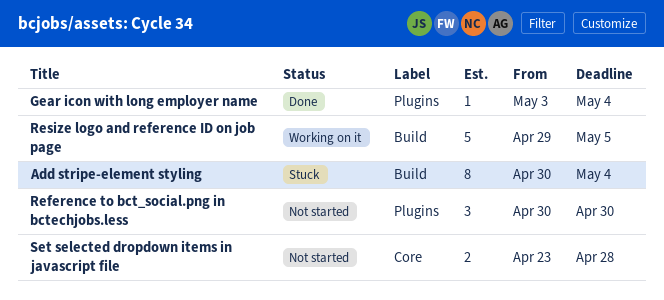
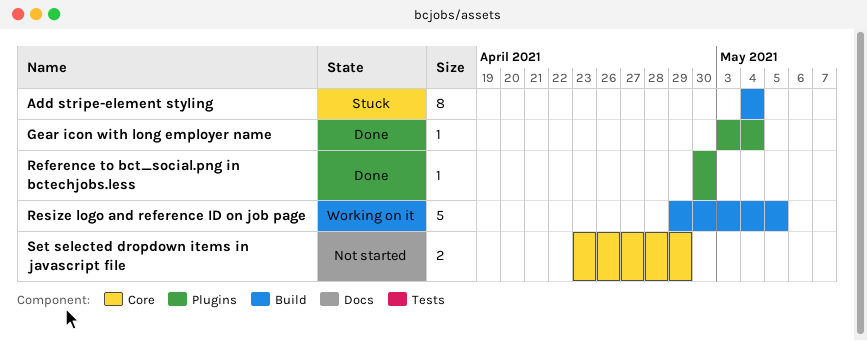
Add stripe-element styling, start: Apr 30 -> May 4
Reference to bct_social.png in bctechjobs.less, status: Not started -> Done
Reference to bct_social.png in bctechjobs.less, estimate: 3 -> 1
Set selected dropdown items in javascript file, due: Apr 28 -> Apr 29

